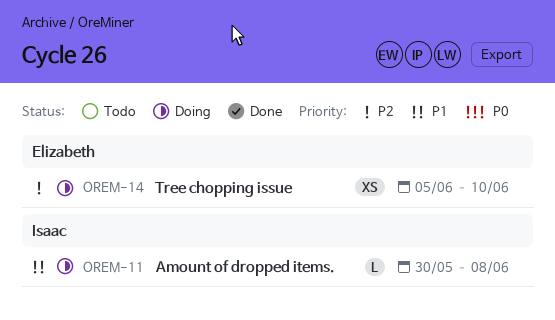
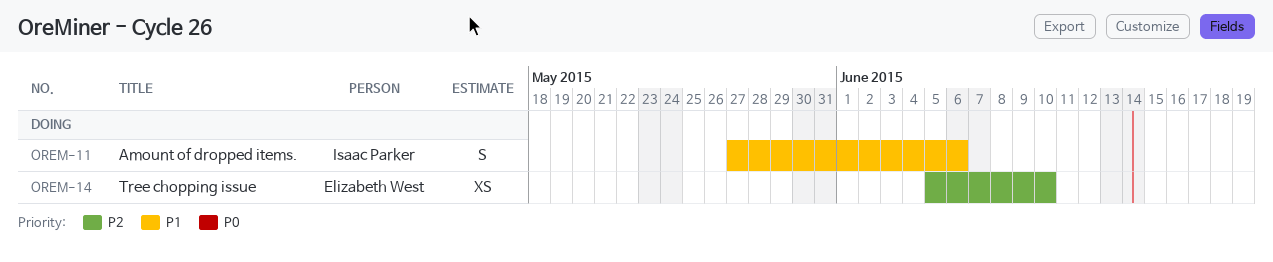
OREM-11, estimate: L -> S
OREM-11, start: May 30 -> May 27
OREM-11, due: Jun 8 -> Jun 6

